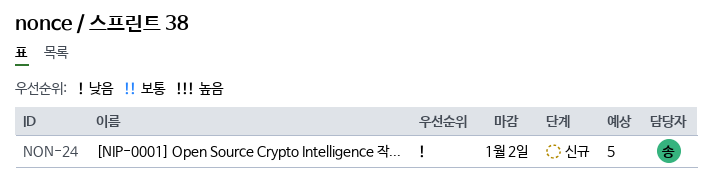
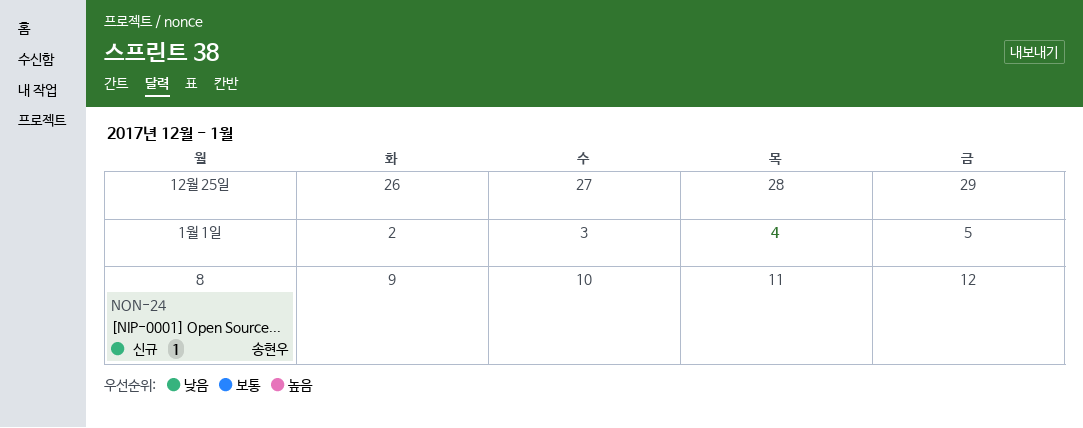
NON-24, estimate: 5 -> 1
NON-24, due: Jan 2 -> Jan 8

